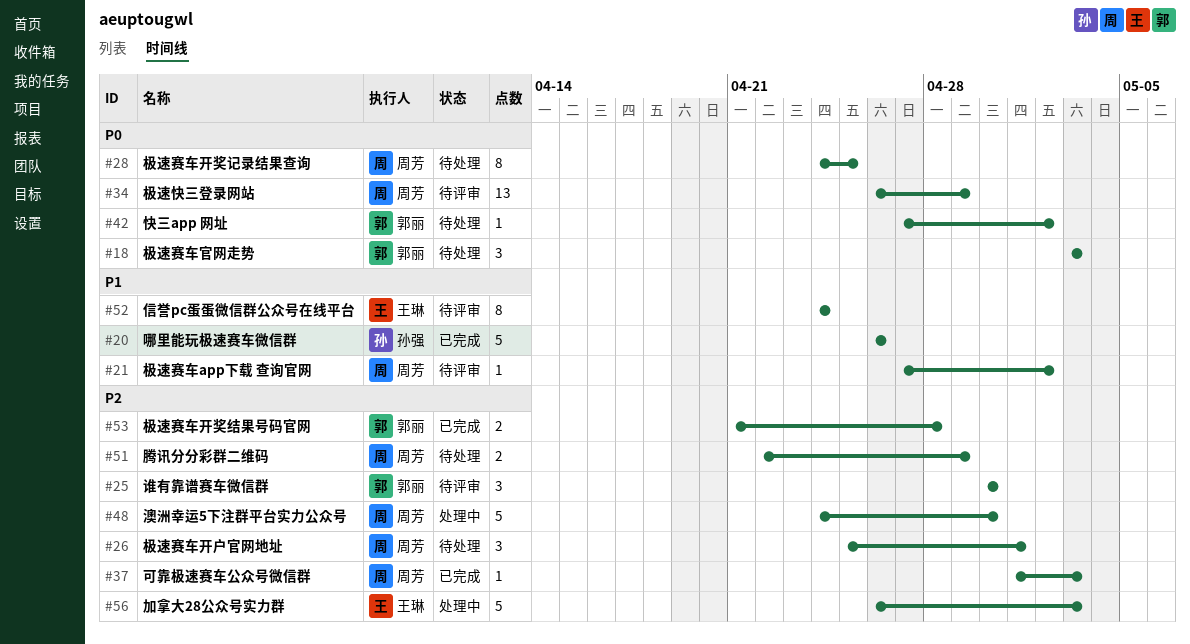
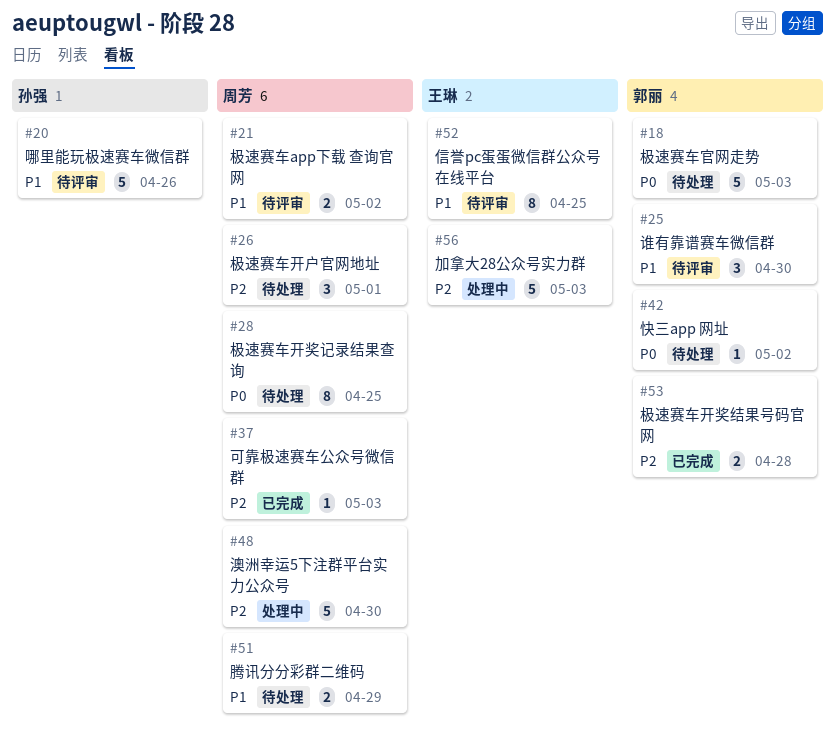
#18, estimate: 3 -> 5
#20, status: 已完成 -> 待评审
#21, estimate: 1 -> 2
#25, priority: P2 -> P1
#34: present -> none
#51, priority: P2 -> P1
#52, due: Apr 24 -> Apr 25

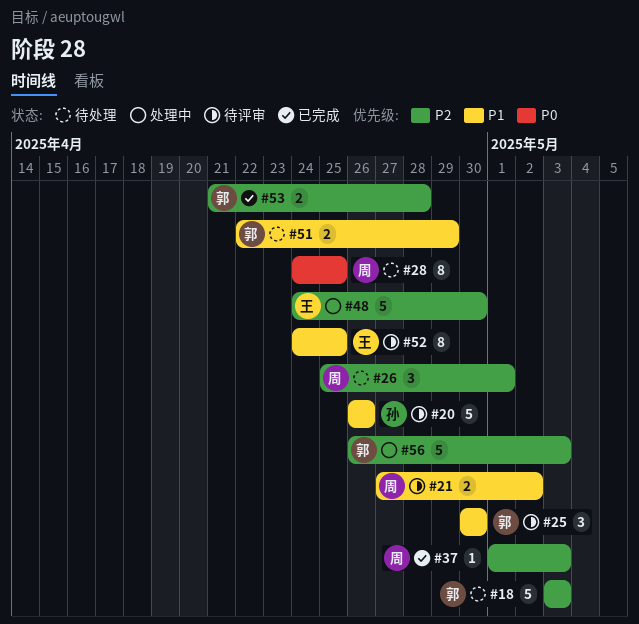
#18, priority: P0 -> P2
#42: present -> none
#48, owner: 周芳 -> 王琳
#51, owner: 周芳 -> 郭丽
#56, owner: 王琳 -> 郭丽

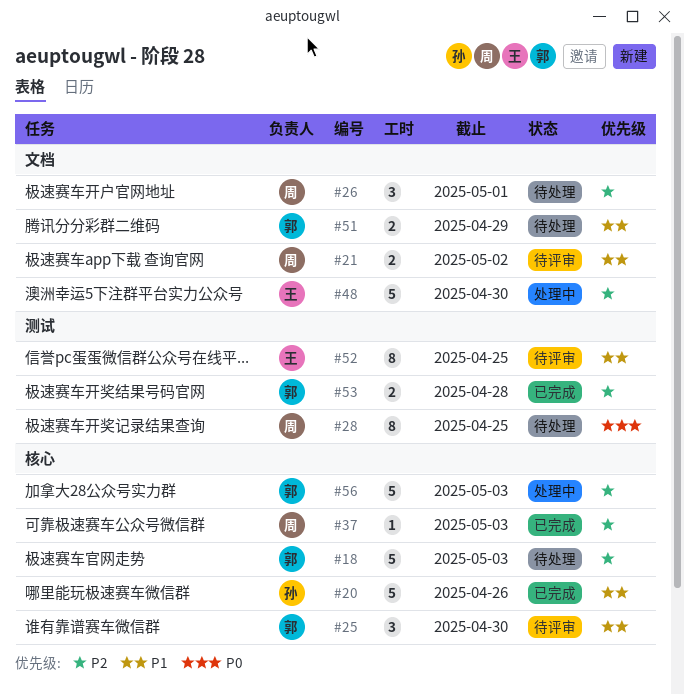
#20, status: 待评审 -> 已完成

